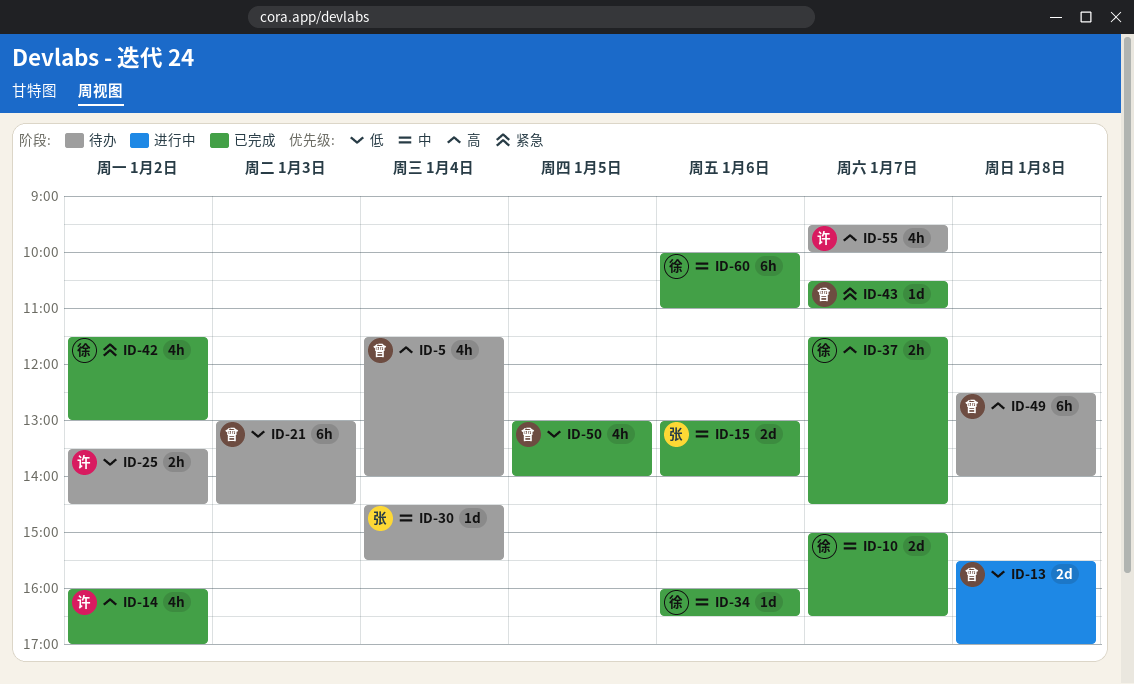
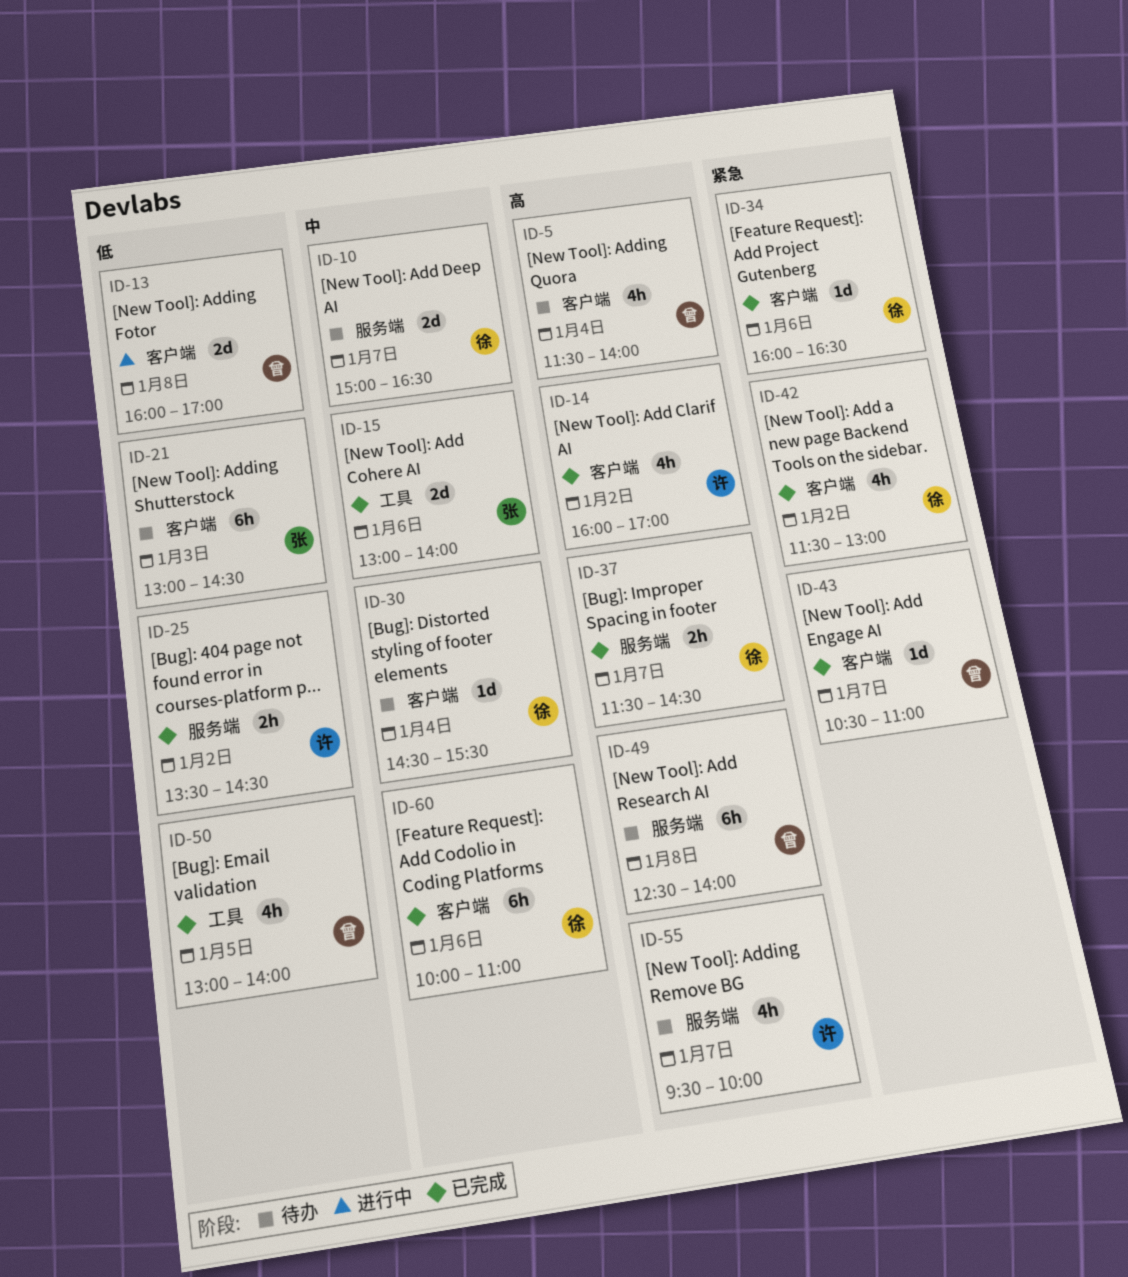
ID-10, status: 已完成 -> 待办
ID-13, begins: 15:30 -> 16:00
ID-21, owner: 曾 -> 张
ID-25, status: 待办 -> 已完成
ID-30, owner: 张 -> 徐
ID-34, priority: 中 -> 紧急

